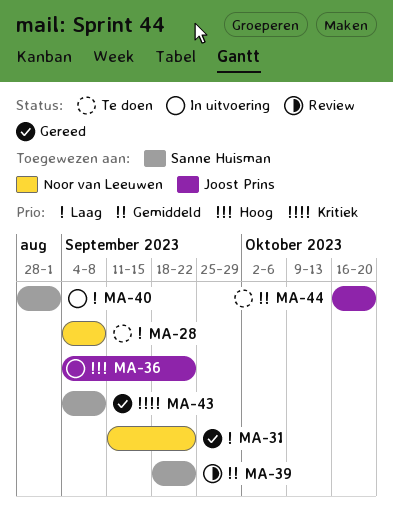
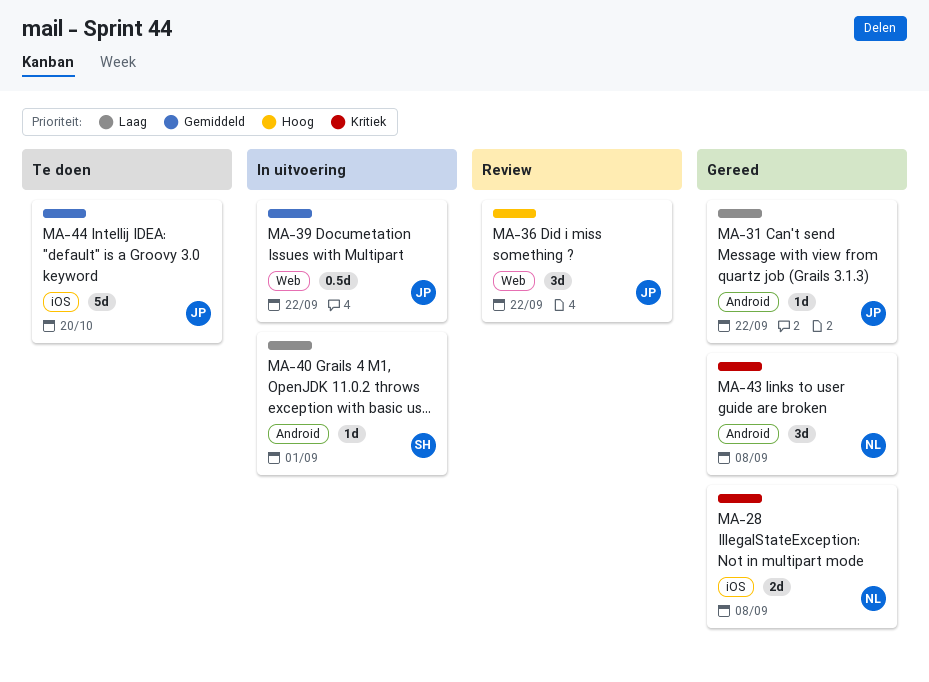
MA-28, status: Te doen -> Gereed
MA-28, priority: Laag -> Kritiek
MA-31, owner: Noor van Leeuwen -> Joost Prins
MA-36, status: In uitvoering -> Review
MA-39, status: Review -> In uitvoering
MA-39, owner: Sanne Huisman -> Joost Prins
MA-43, owner: Sanne Huisman -> Noor van Leeuwen

